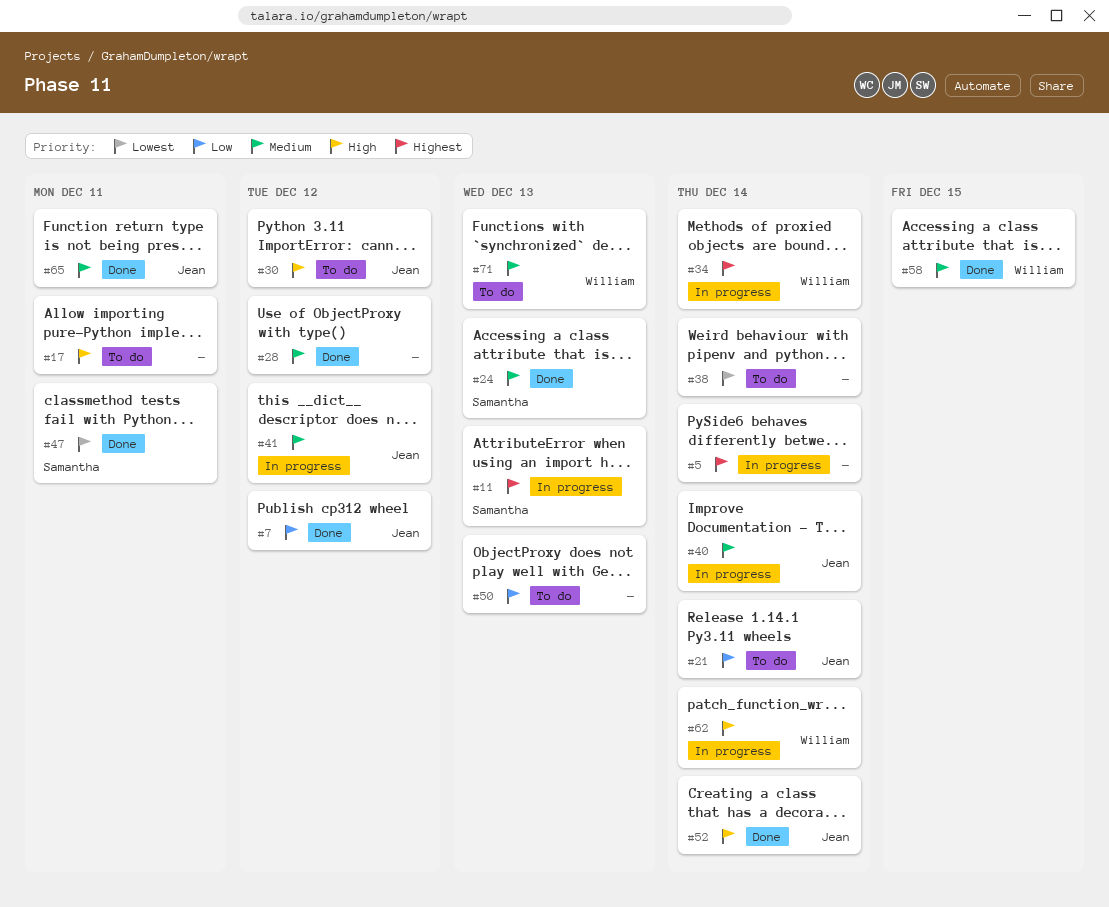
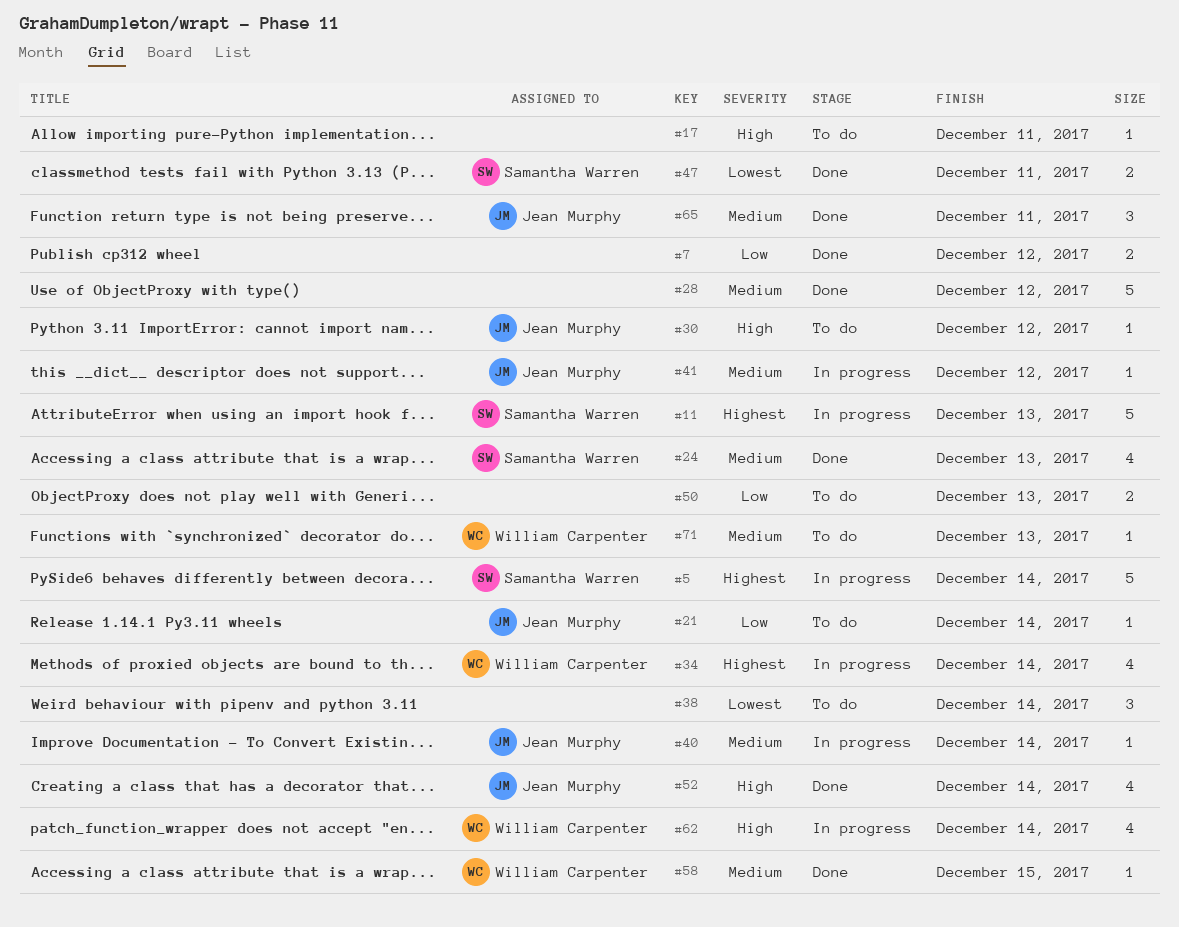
#5, owner: none -> Samantha Warren
#7, owner: Jean Murphy -> none

